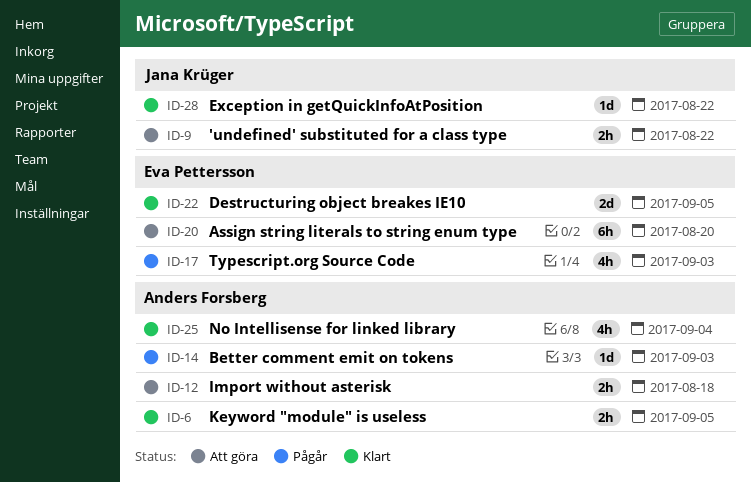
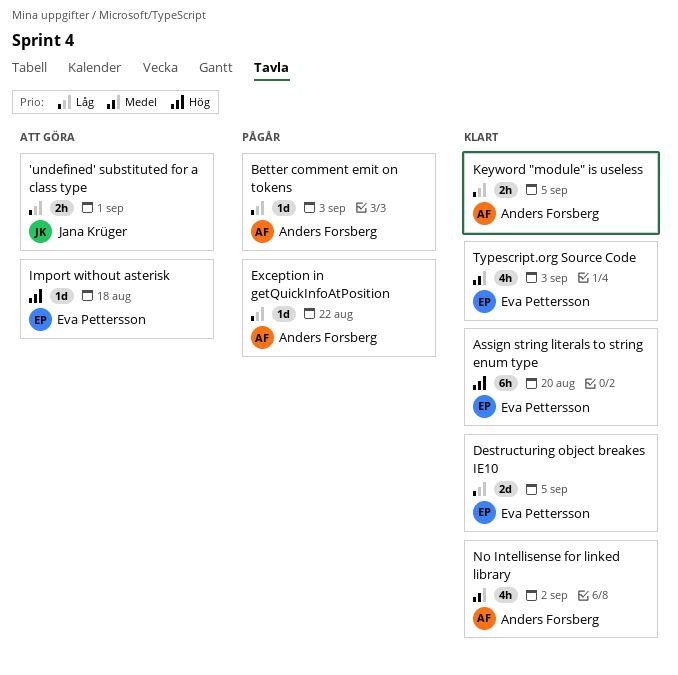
'undefined' substituted for a class type, due: Aug 22 -> Sep 1
Assign string literals to string enum type, status: Att göra -> Klart
Exception in getQuickInfoAtPosition, status: Klart -> Pågår
Exception in getQuickInfoAtPosition, owner: Jana Krüger -> Anders Forsberg
Import without asterisk, owner: Anders Forsberg -> Eva Pettersson
Import without asterisk, estimate: 2h -> 1d
No Intellisense for linked library, due: Sep 4 -> Sep 2
Typescript.org Source Code, status: Pågår -> Klart

